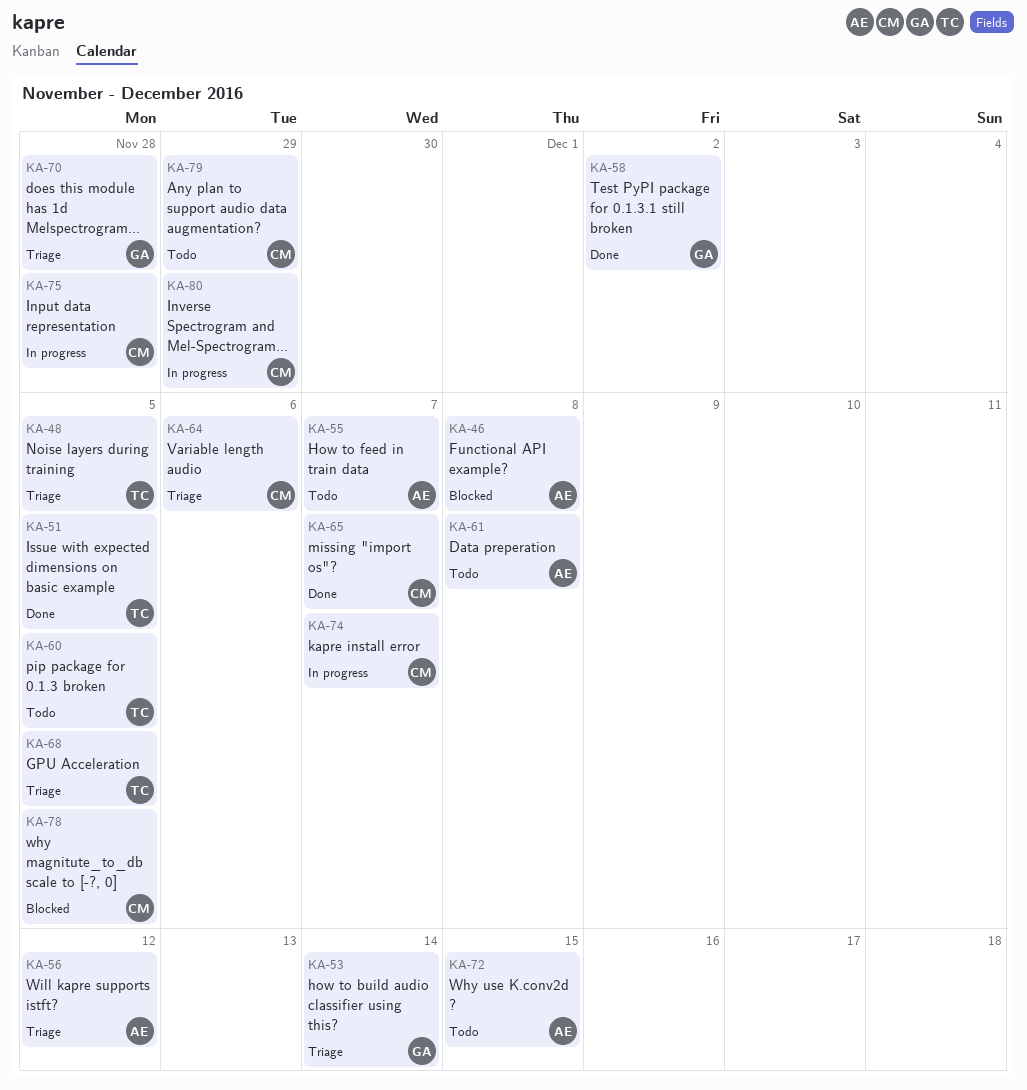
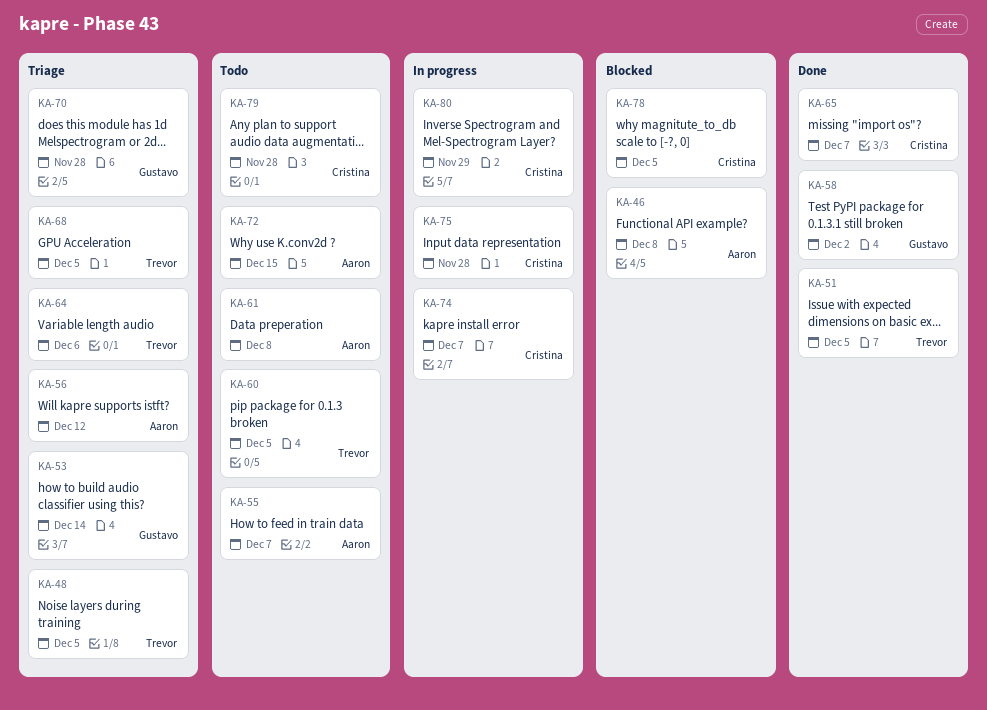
KA-64, owner: Cristina -> Trevor
KA-79, due: Nov 29 -> Nov 28

